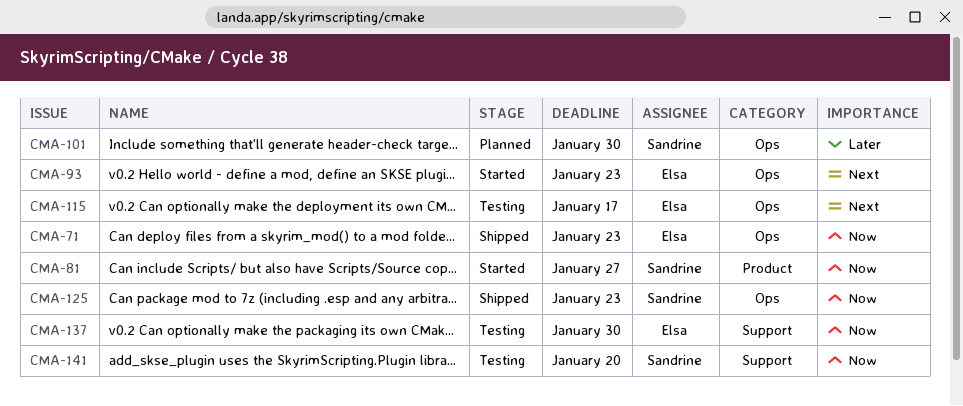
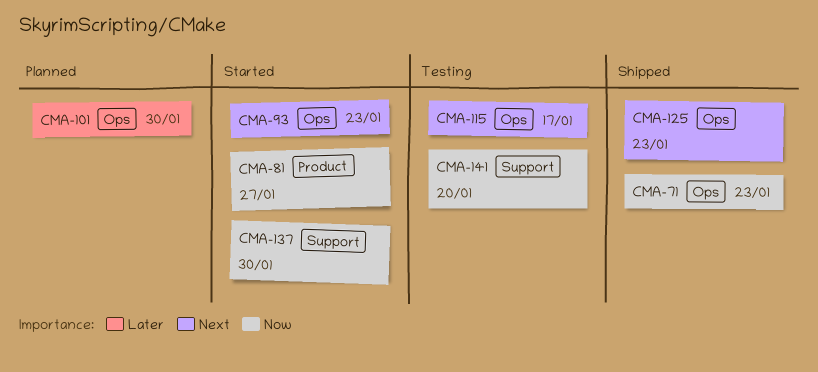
CMA-125, priority: Now -> Next
CMA-137, status: Testing -> Started

